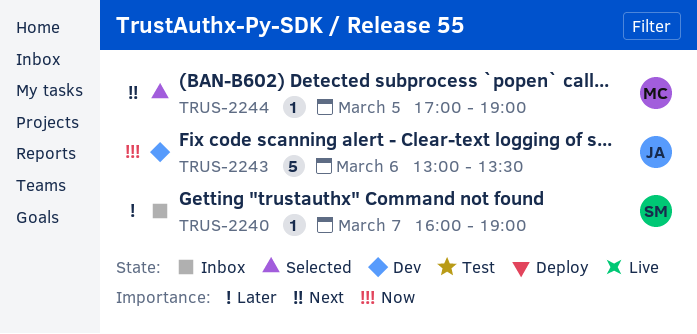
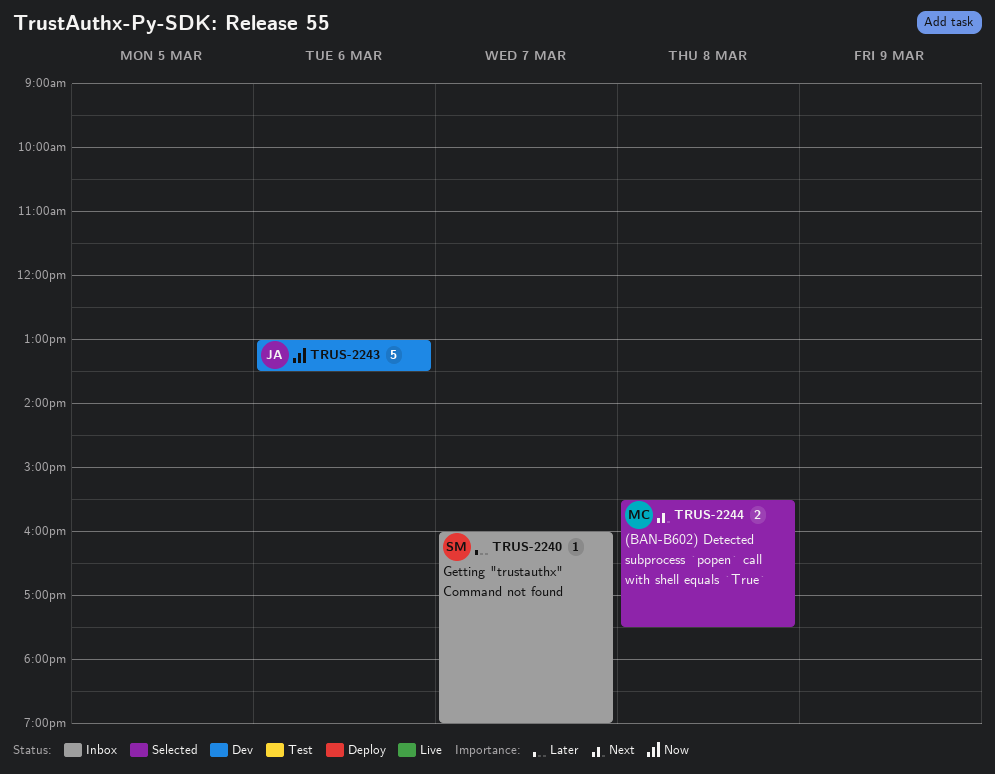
TRUS-2244, estimate: 1 -> 2
TRUS-2244, day: Mar 5 -> Mar 8
TRUS-2244, begins: 17:00 -> 15:30
TRUS-2244, ends: 19:00 -> 17:30

